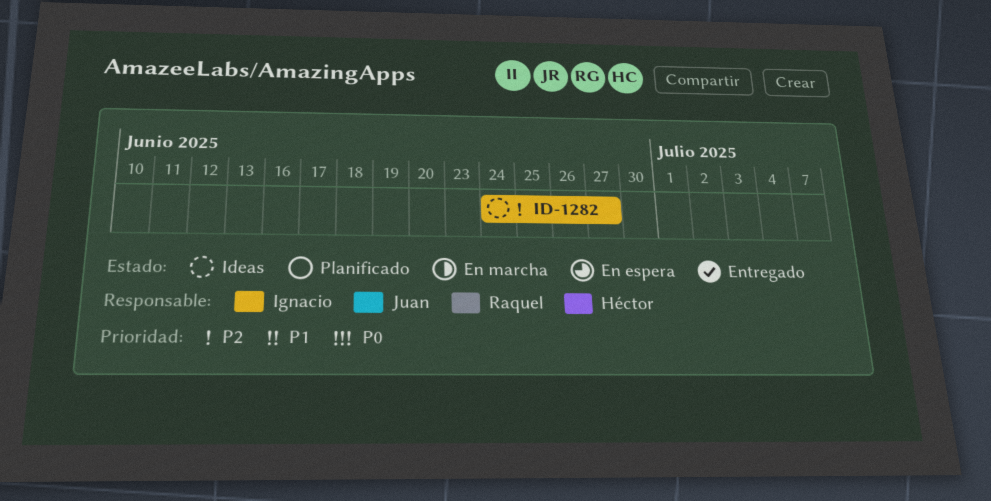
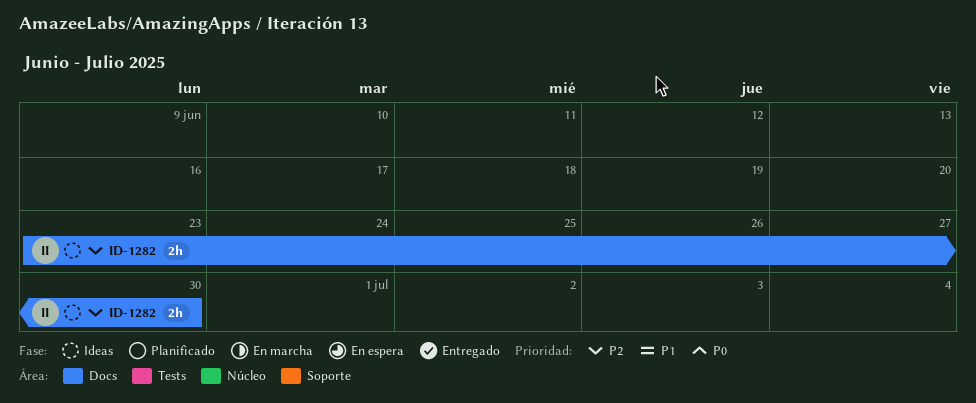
ID-1282, start: Jun 24 -> Jun 23
ID-1282, due: Jun 27 -> Jun 30

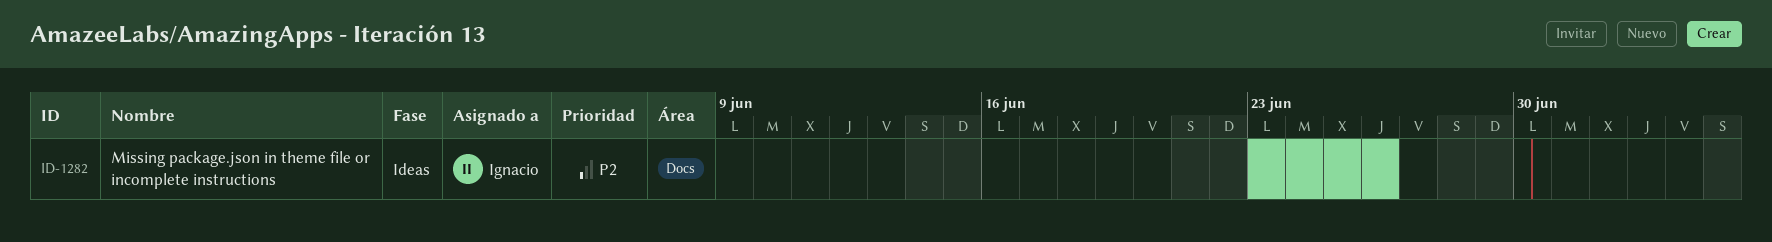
ID-1282, due: Jun 30 -> Jun 26

